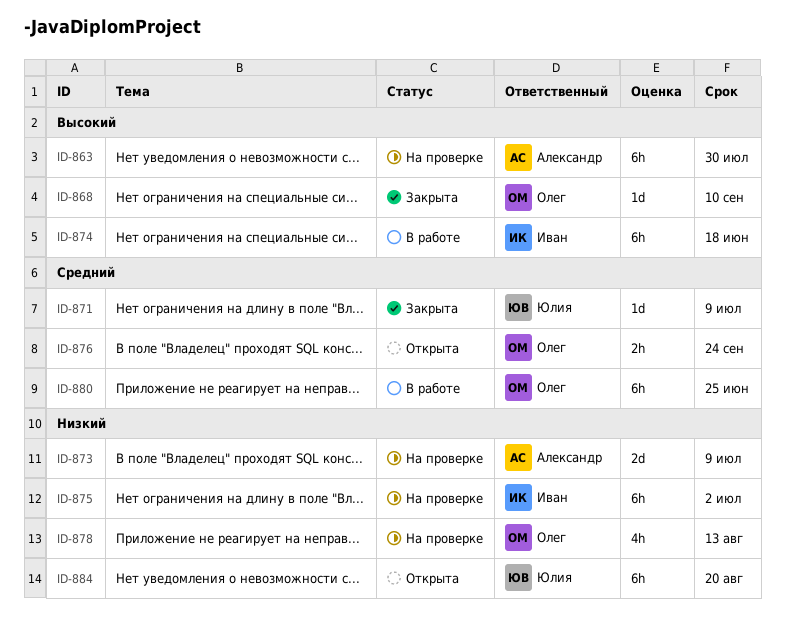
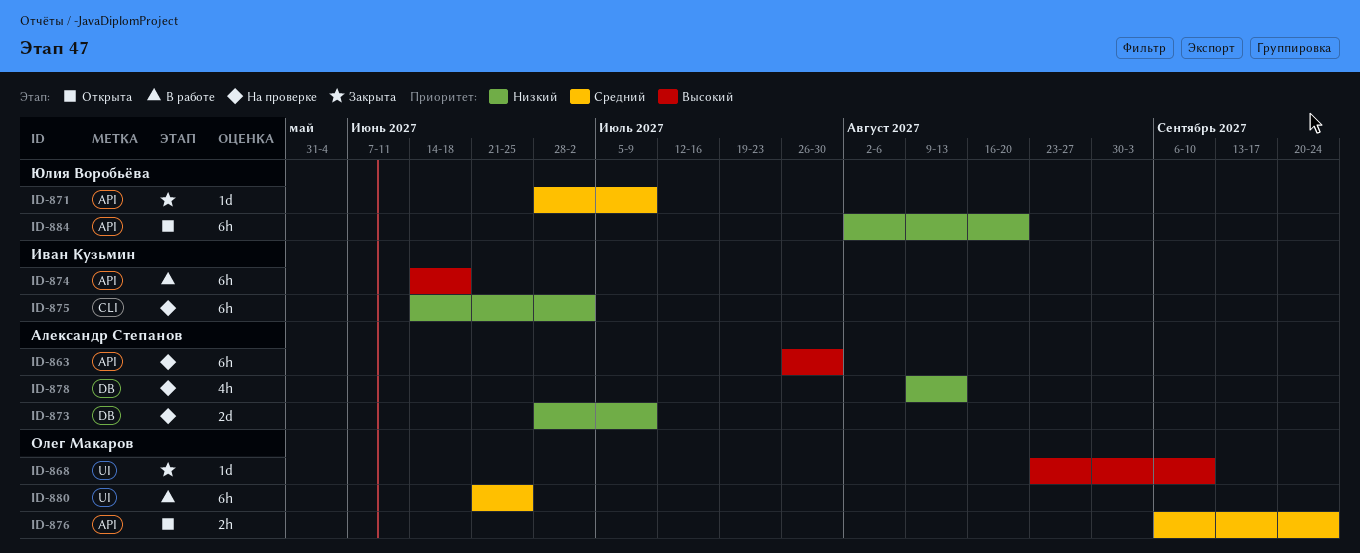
ID-878, owner: Олег Макаров -> Александр Степанов

